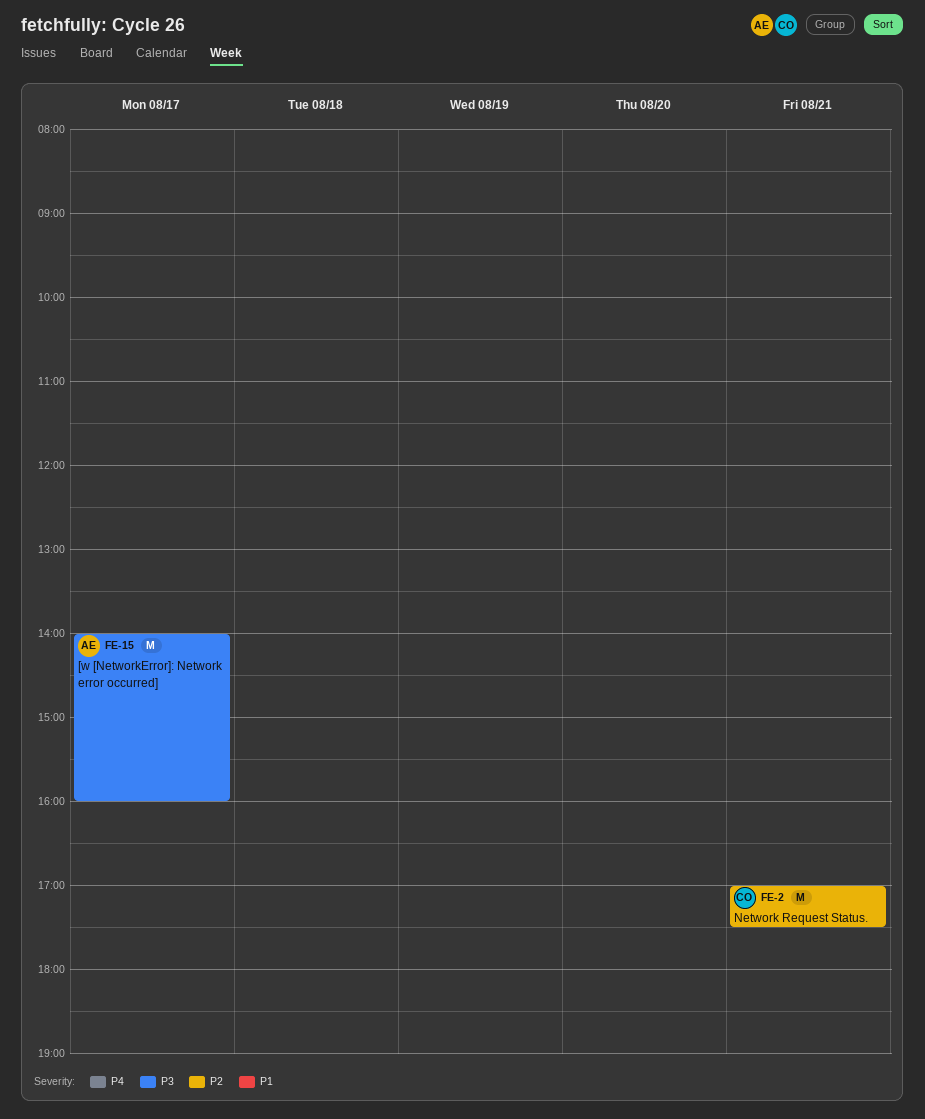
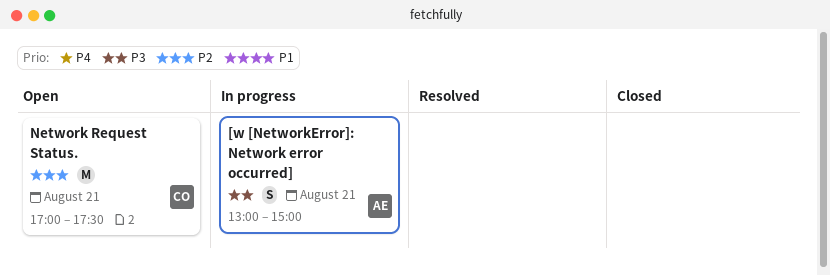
[w [NetworkError]: Network error occurred], estimate: M -> S
[w [NetworkError]: Network error occurred], day: Aug 17 -> Aug 21
[w [NetworkError]: Network error occurred], begins: 14:00 -> 13:00
[w [NetworkError]: Network error occurred], ends: 16:00 -> 15:00

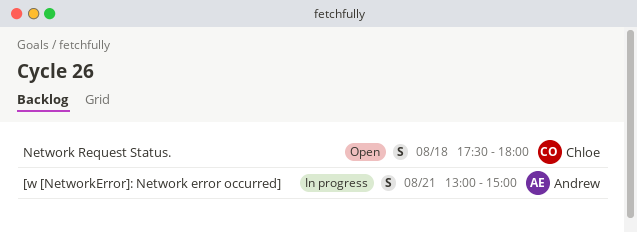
Network Request Status., estimate: M -> S
Network Request Status., day: Aug 21 -> Aug 18
Network Request Status., begins: 17:00 -> 17:30
Network Request Status., ends: 17:30 -> 18:00

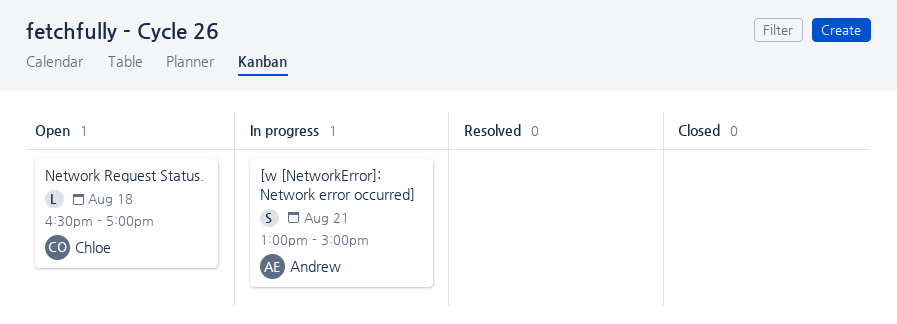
Network Request Status., estimate: S -> L
Network Request Status., begins: 17:30 -> 16:30
Network Request Status., ends: 18:00 -> 17:00

